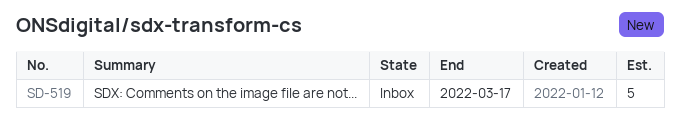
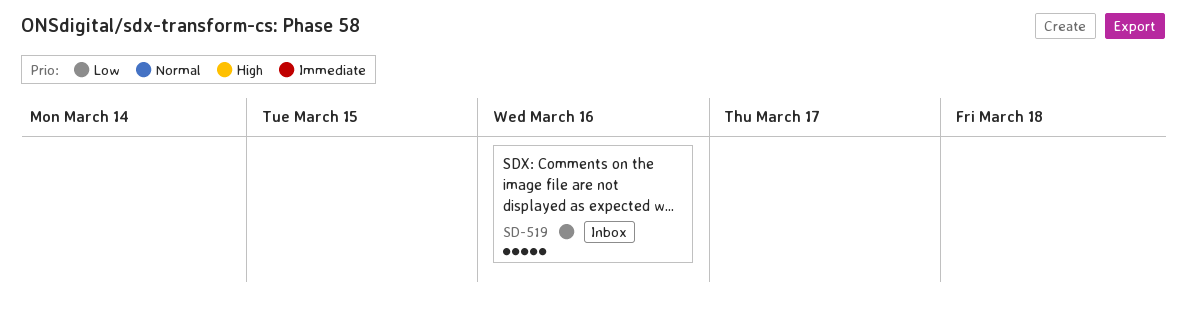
SD-519, due: Mar 17 -> Mar 16

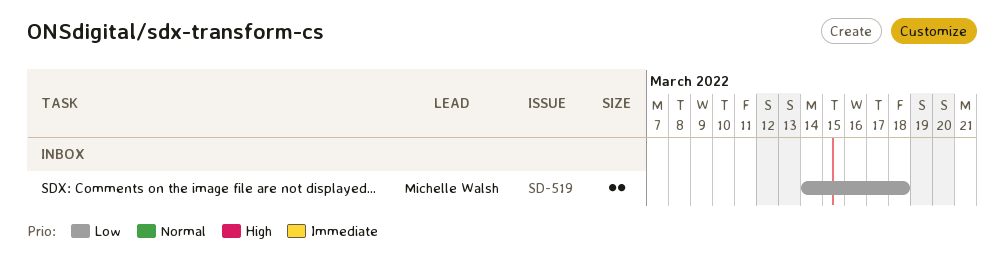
SD-519, estimate: 5 -> 2
SD-519, due: Mar 16 -> Mar 18

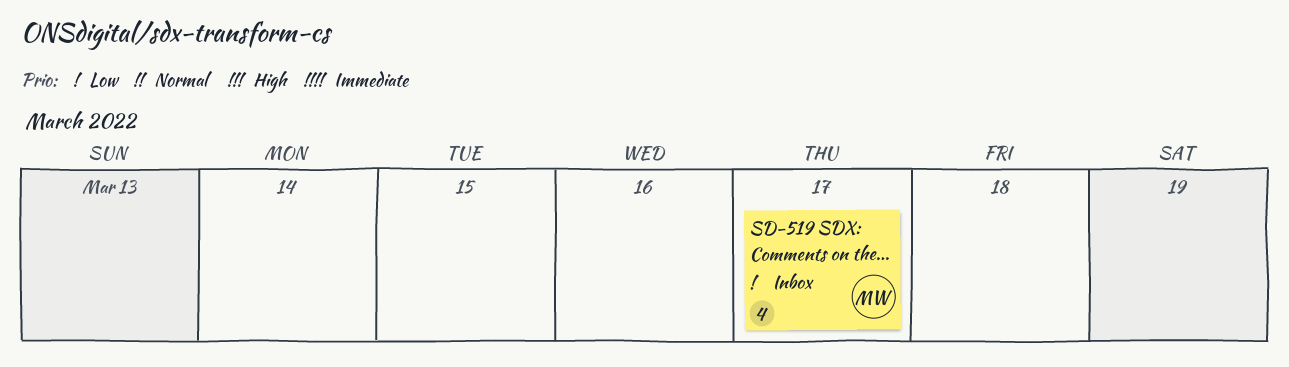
SD-519, estimate: 2 -> 4
SD-519, due: Mar 18 -> Mar 17

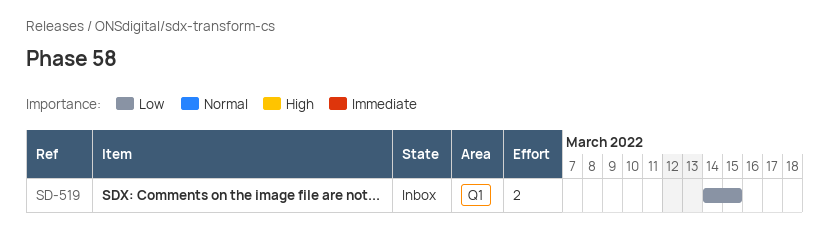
SD-519, estimate: 4 -> 2
SD-519, due: Mar 17 -> Mar 15

